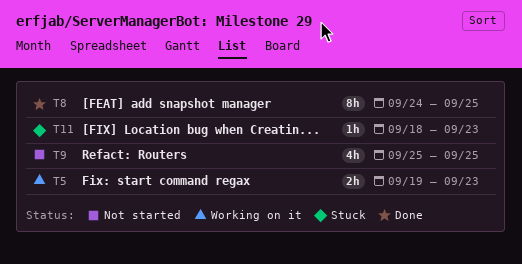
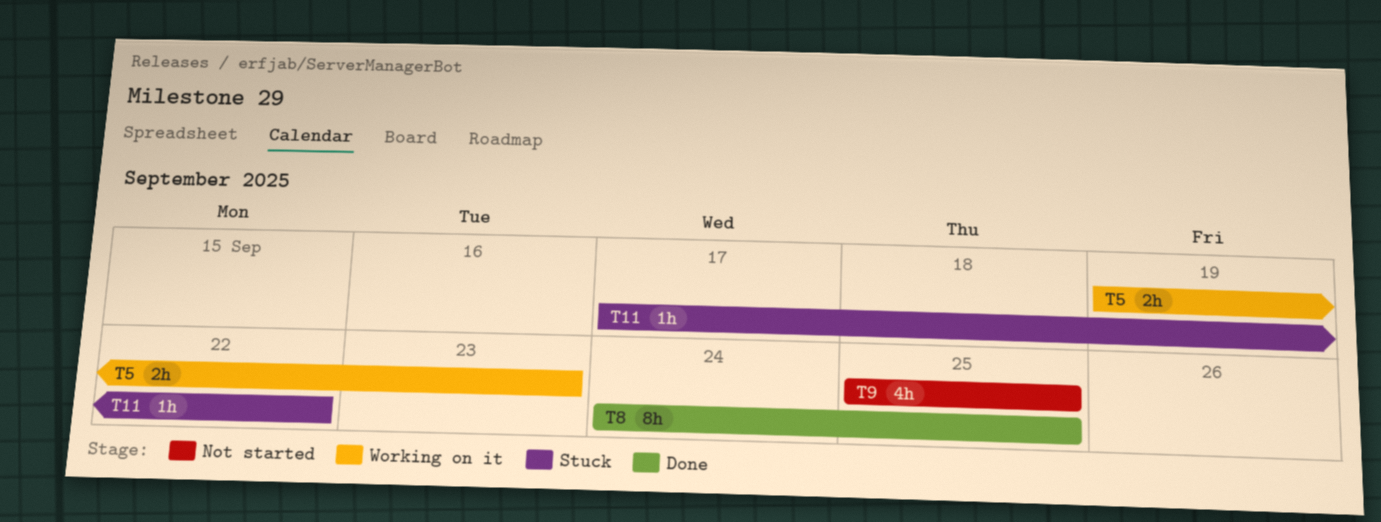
T11, start: Sep 18 -> Sep 17
T11, due: Sep 23 -> Sep 22

